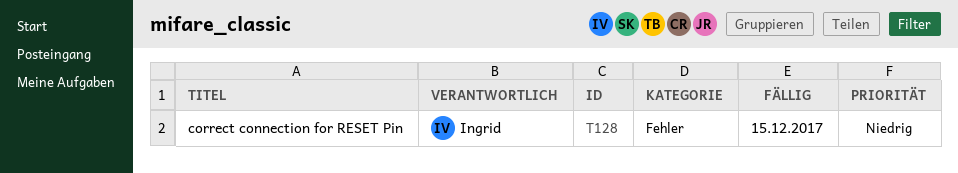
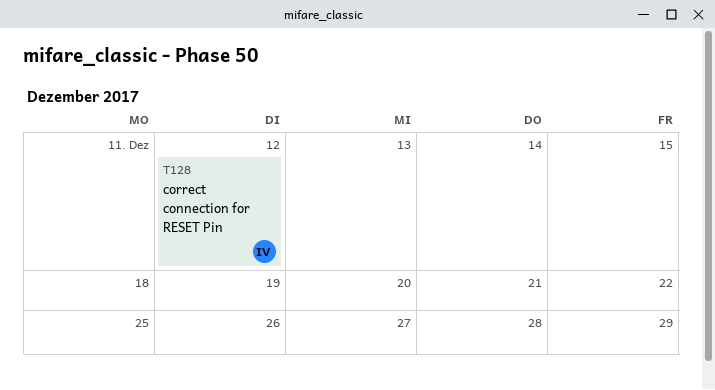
T128, due: Dec 15 -> Dec 12

